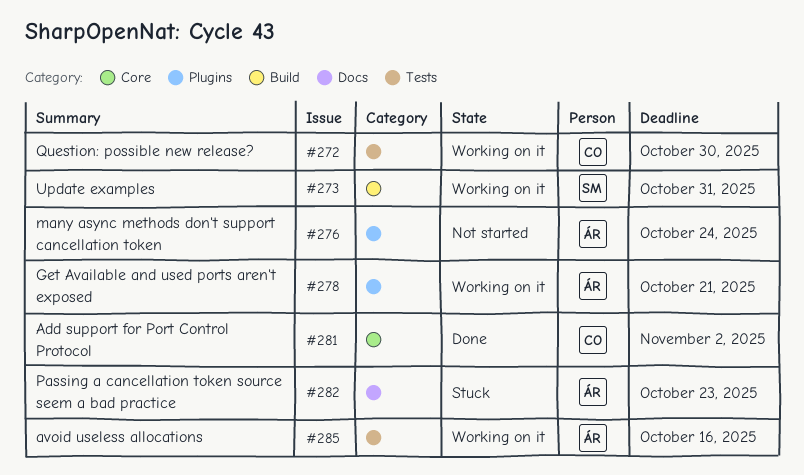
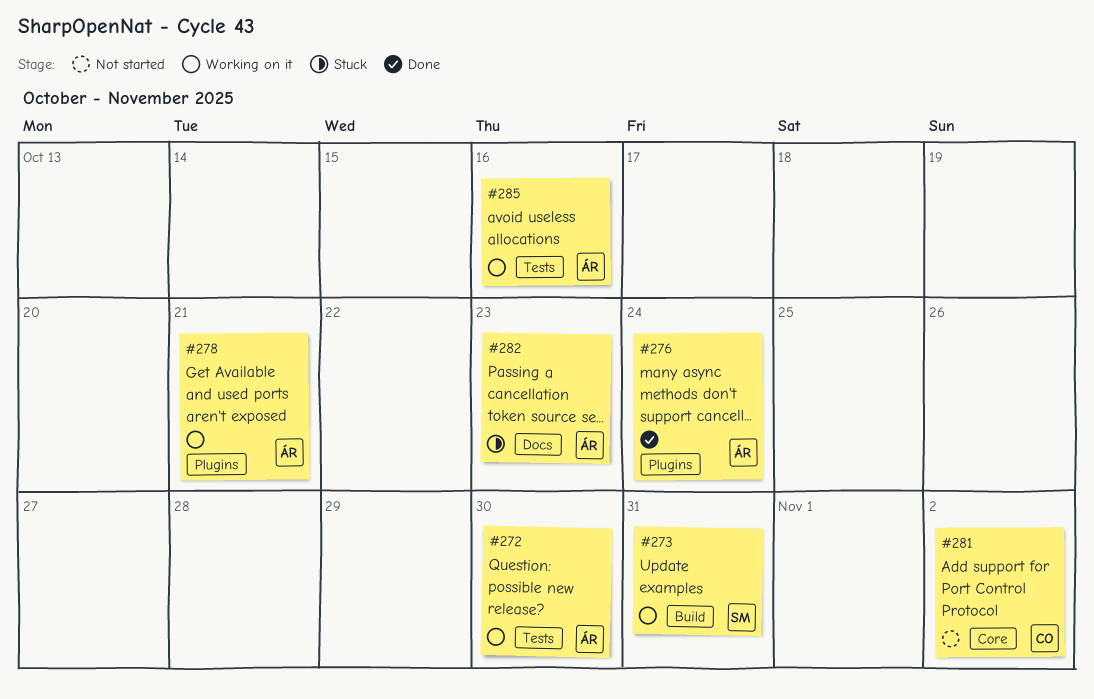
#272, owner: CO -> ÁR
#276, status: Not started -> Done
#281, status: Done -> Not started

